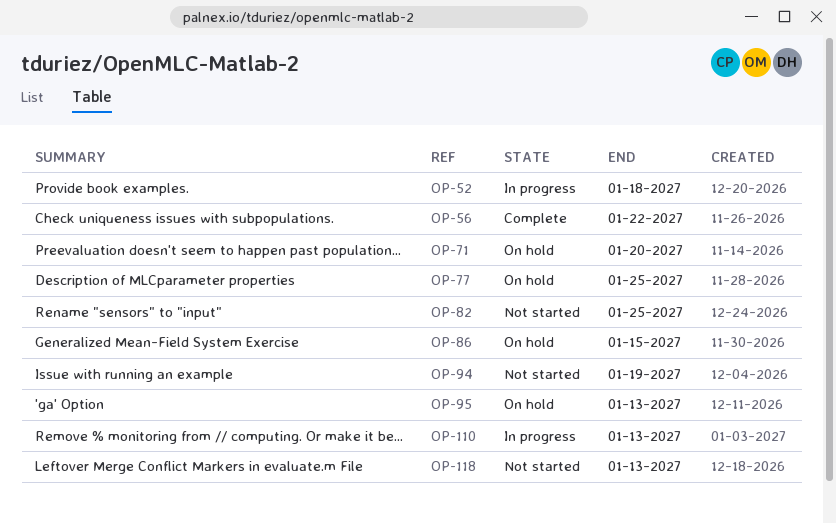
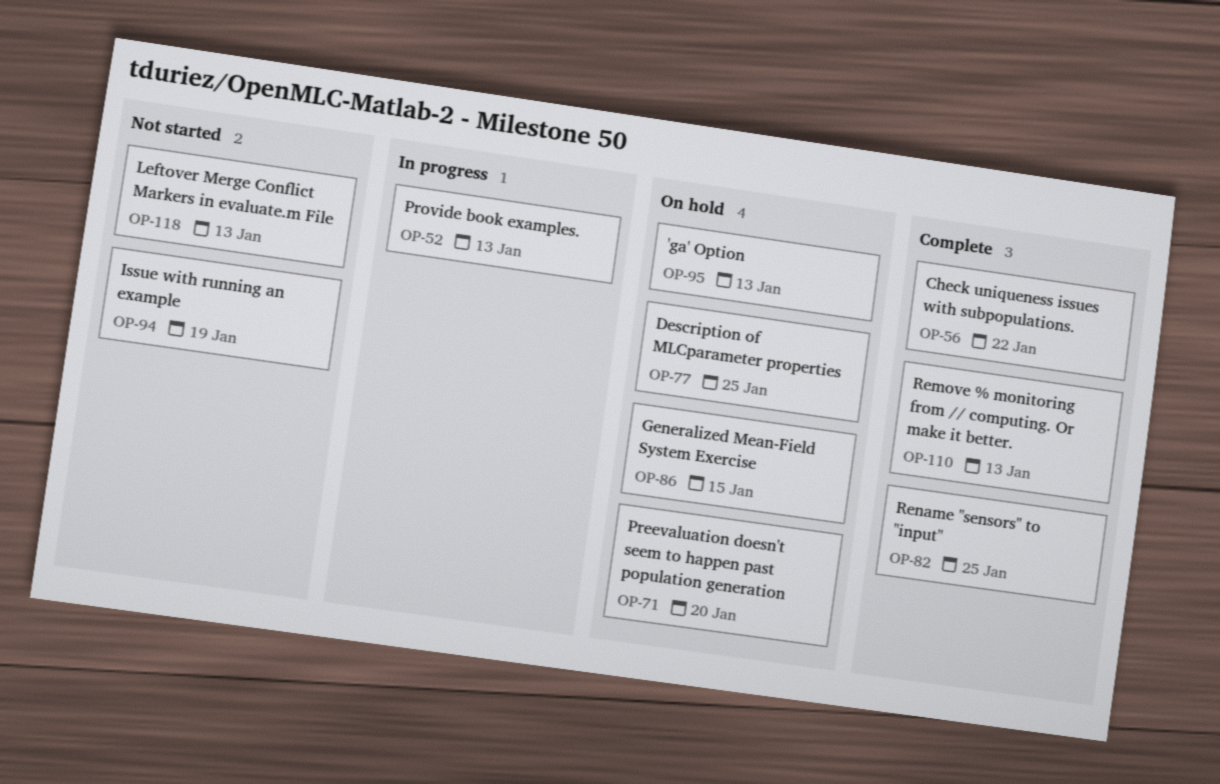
OP-52, due: Jan 18 -> Jan 13
OP-82, status: Not started -> Complete
OP-110, status: In progress -> Complete

